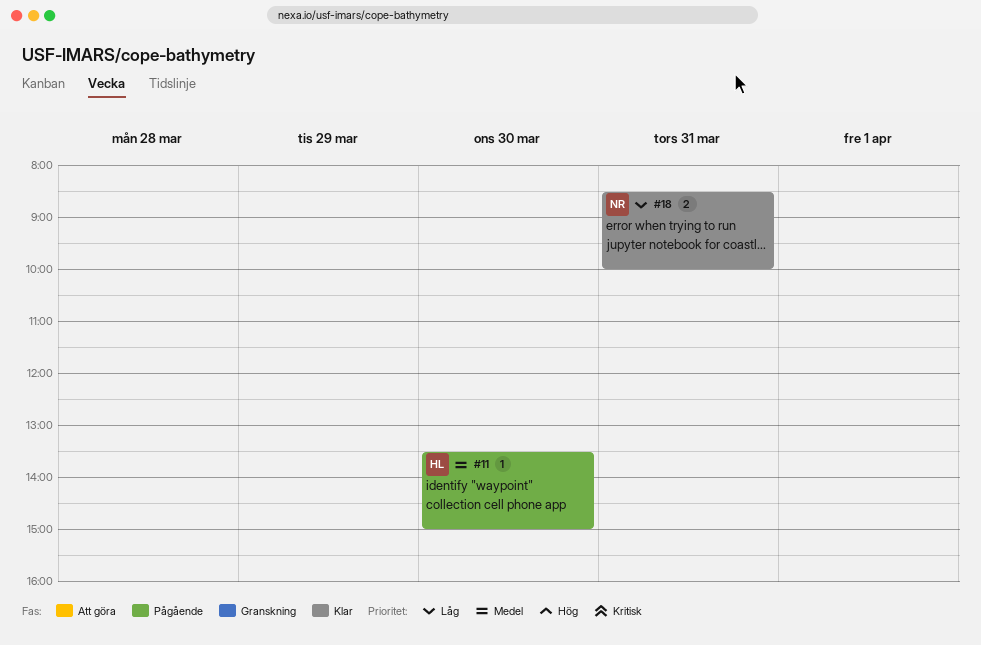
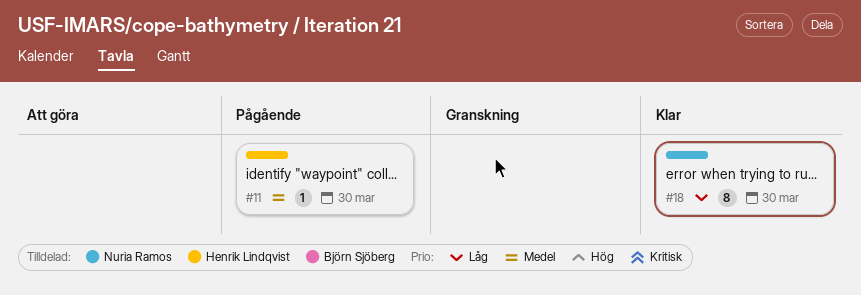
#18, estimate: 2 -> 8
#18, day: Mar 31 -> Mar 30

